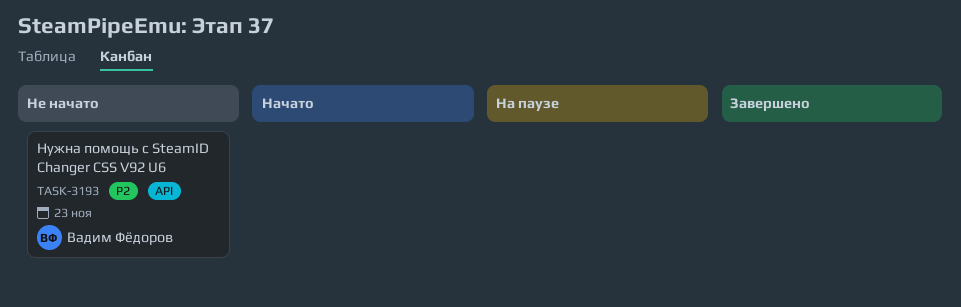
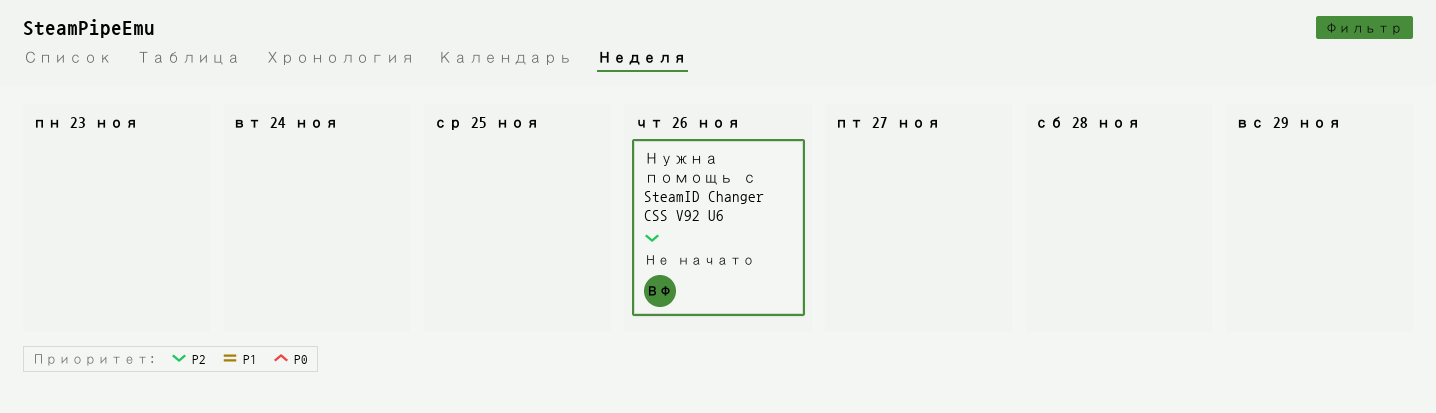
Нужна помощь с SteamID Changer CSS V92 U6, due: Nov 23 -> Nov 26

